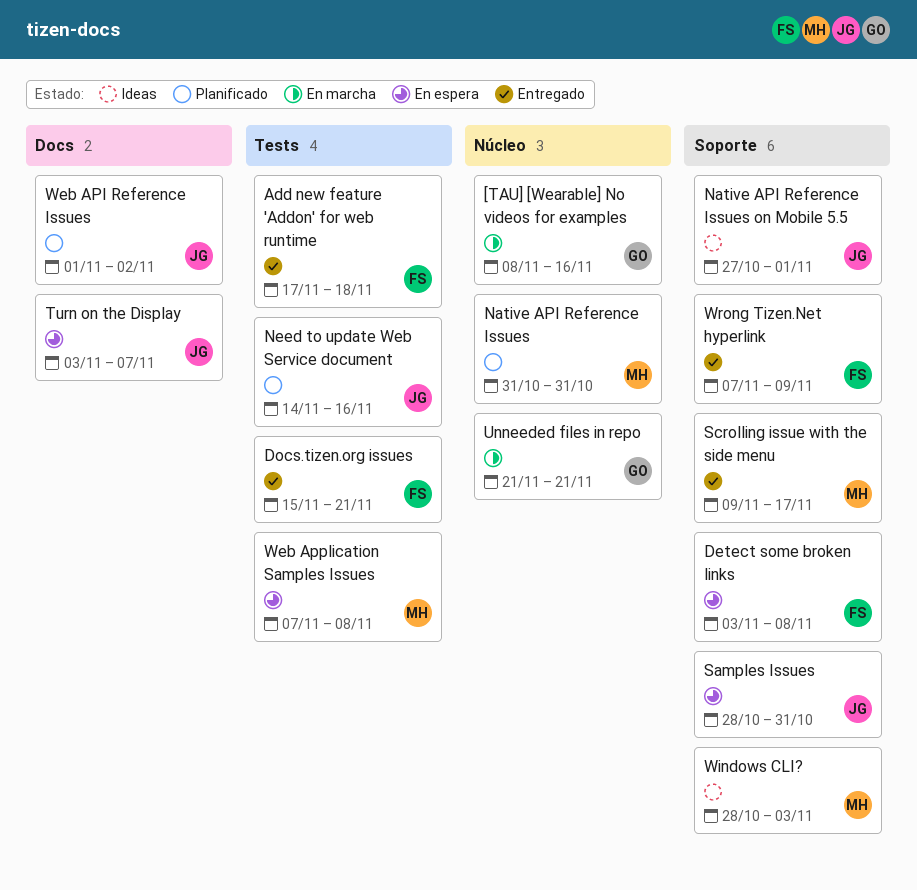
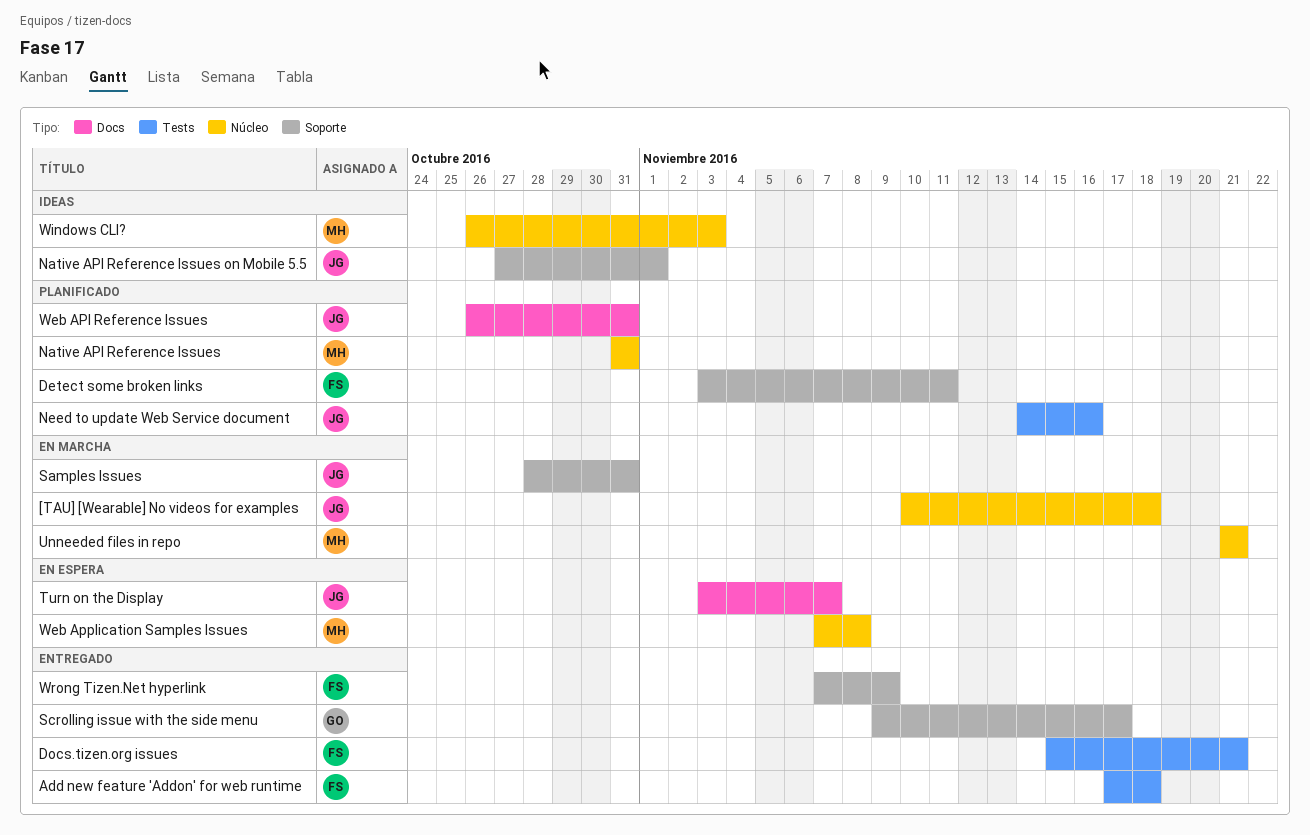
[TAU] [Wearable] No videos for examples, owner: GO -> JG
[TAU] [Wearable] No videos for examples, start: Nov 8 -> Nov 10
[TAU] [Wearable] No videos for examples, due: Nov 16 -> Nov 18
Detect some broken links, status: En espera -> Planificado
Detect some broken links, due: Nov 8 -> Nov 11
Samples Issues, status: En espera -> En marcha
Scrolling issue with the side menu, owner: MH -> GO
Unneeded files in repo, owner: GO -> MH
Web API Reference Issues, start: Nov 1 -> Oct 26
Web API Reference Issues, due: Nov 2 -> Oct 31
Web Application Samples Issues, label: Tests -> Núcleo
Windows CLI?, label: Soporte -> Núcleo
Windows CLI?, start: Oct 28 -> Oct 26

